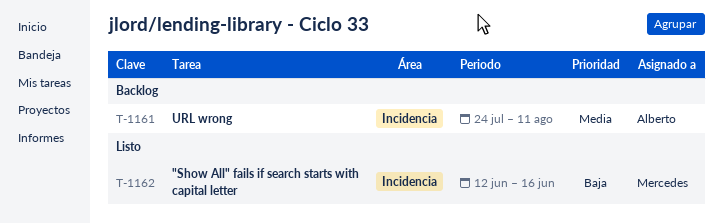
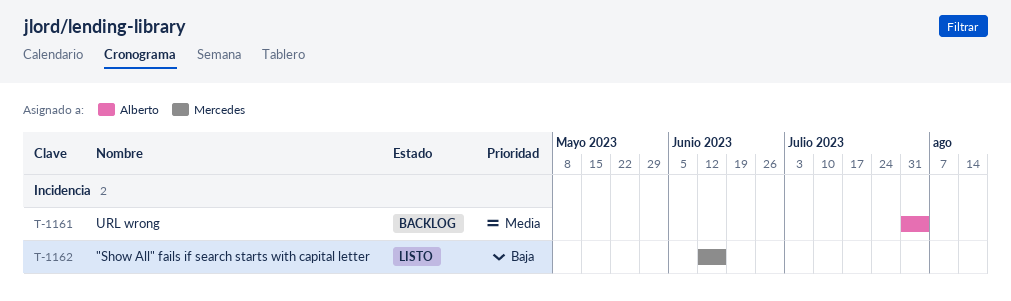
T-1161, start: Jul 24 -> Jul 31
T-1161, due: Aug 11 -> Aug 4

